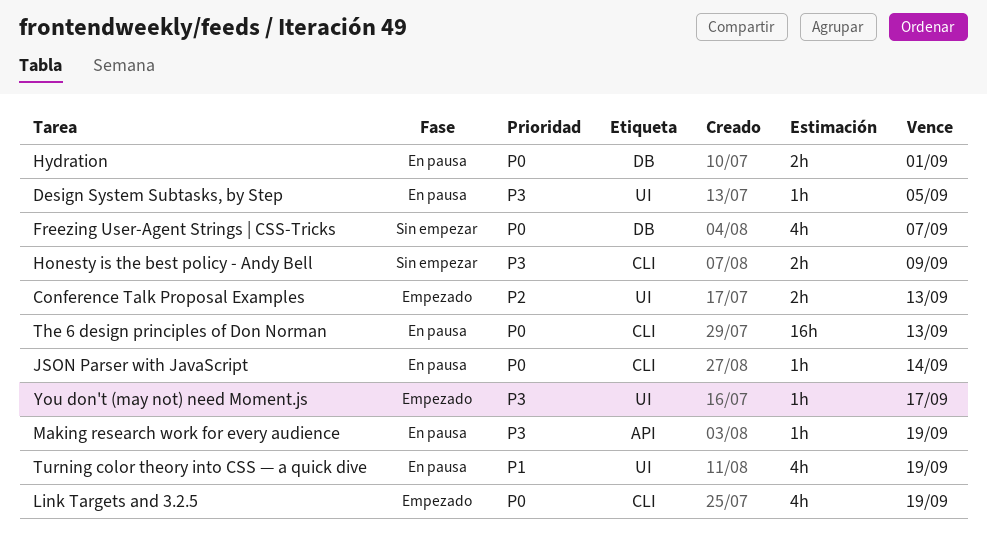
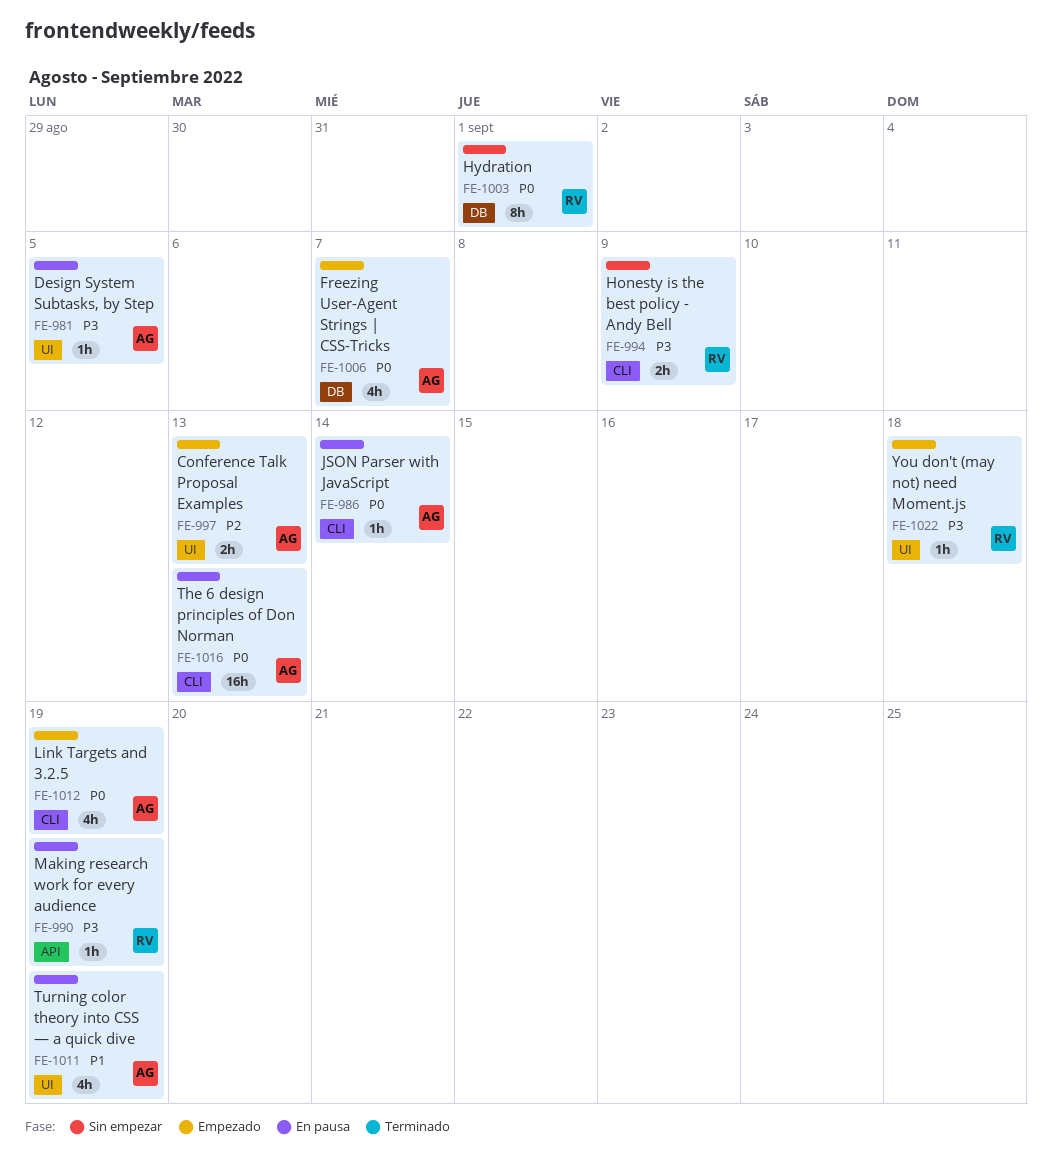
Freezing User-Agent Strings | CSS-Tricks, status: Sin empezar -> Empezado
Hydration, status: En pausa -> Sin empezar
Hydration, estimate: 2h -> 8h
You don't (may not) need Moment.js, due: Sep 17 -> Sep 18

